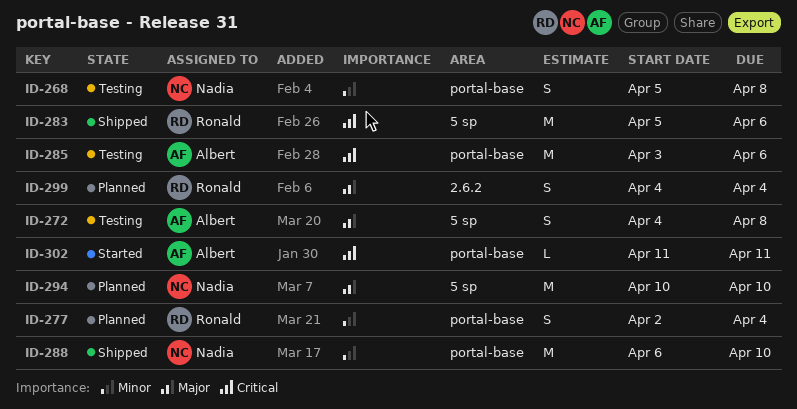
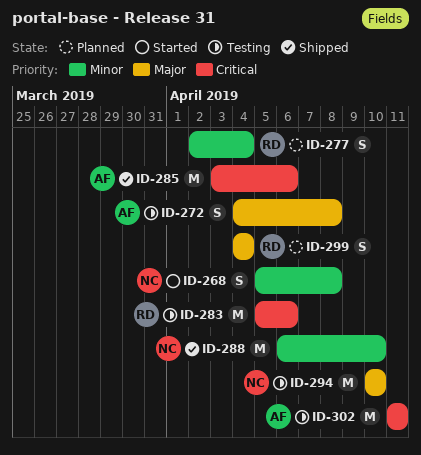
ID-268, status: Testing -> Started
ID-283, status: Shipped -> Testing
ID-285, status: Testing -> Shipped
ID-294, status: Planned -> Testing
ID-302, status: Started -> Testing
ID-302, estimate: L -> M

